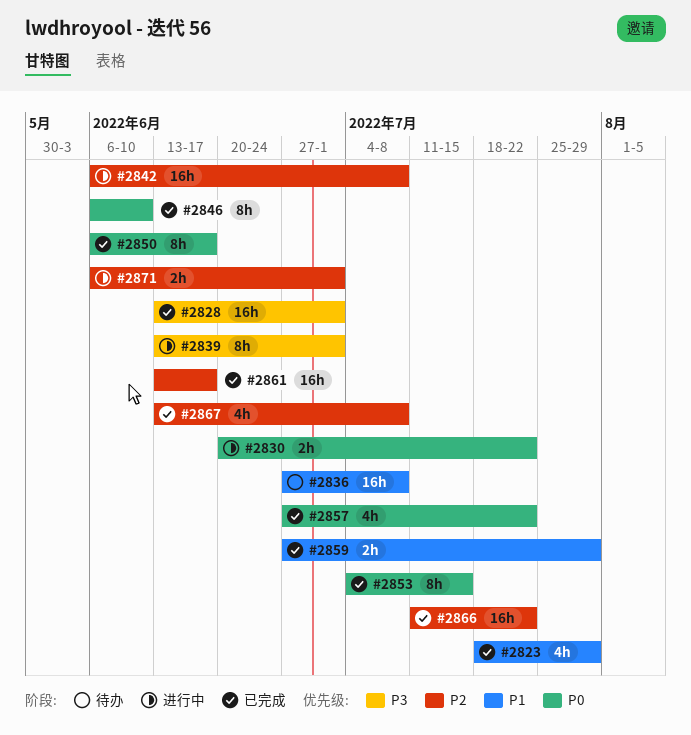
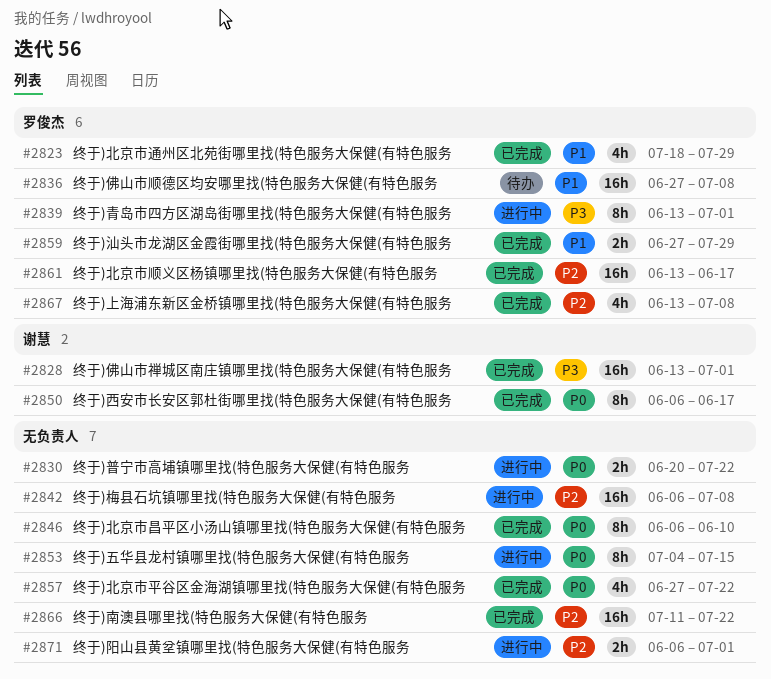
#2853, status: 已完成 -> 进行中

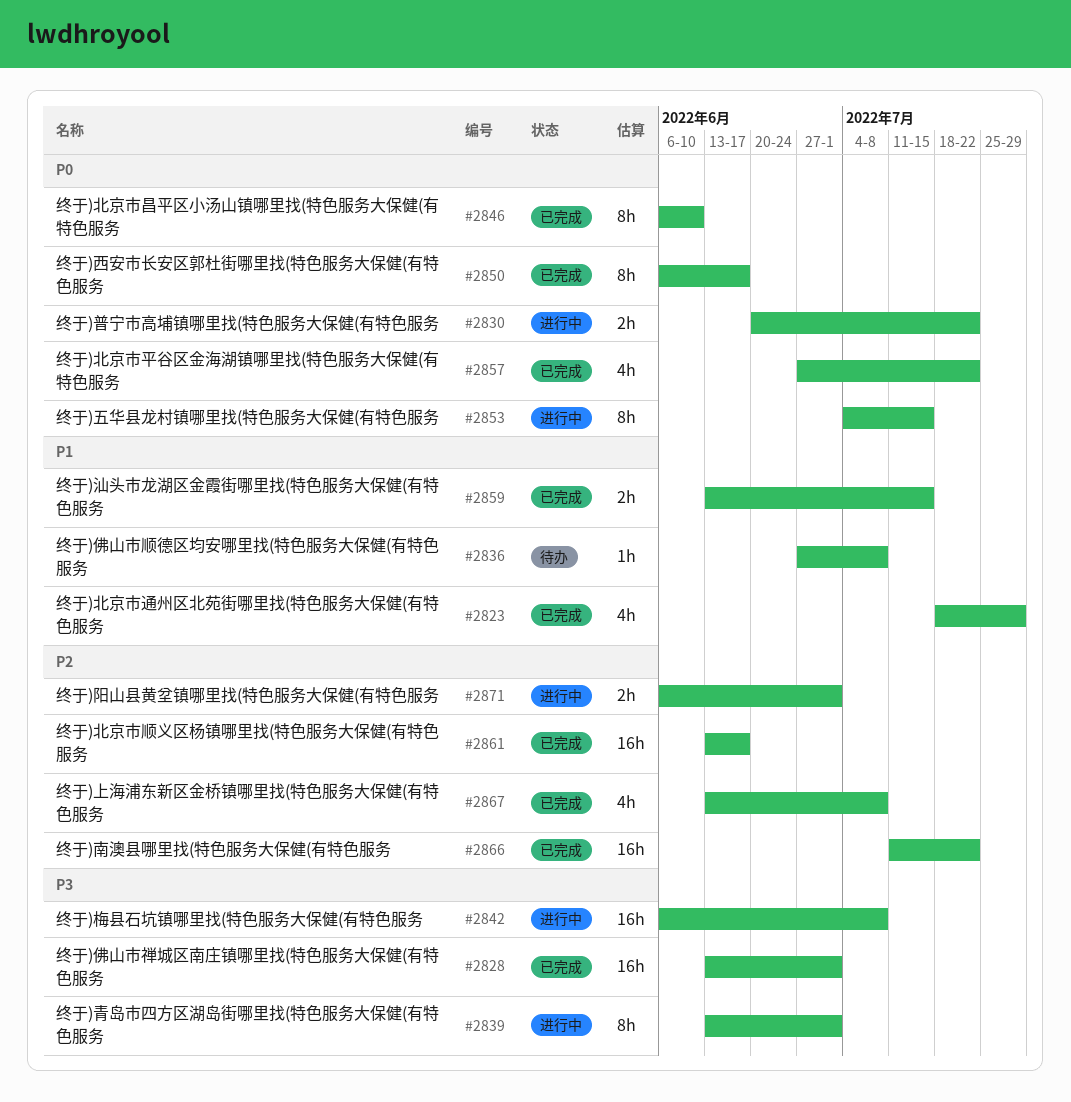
#2836, estimate: 16h -> 1h
#2842, priority: P2 -> P3
#2859, start: Jun 27 -> Jun 13
#2859, due: Jul 29 -> Jul 15

